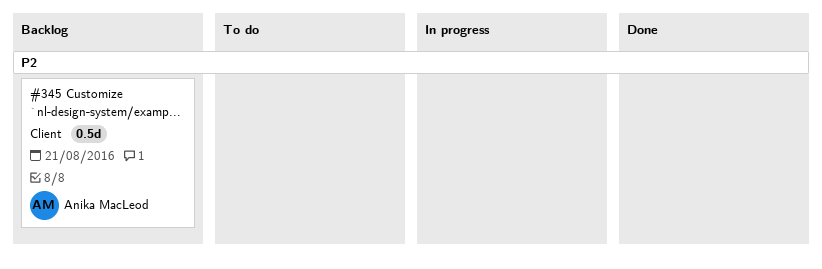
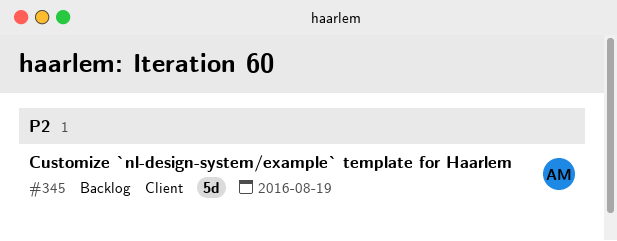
#345, estimate: 0.5d -> 5d
#345, due: Aug 21 -> Aug 19

